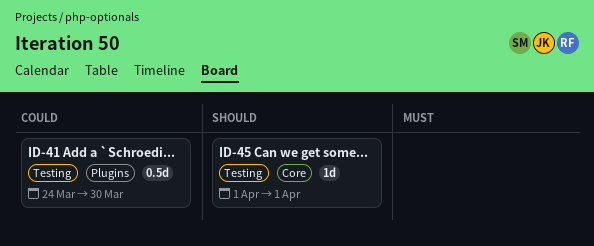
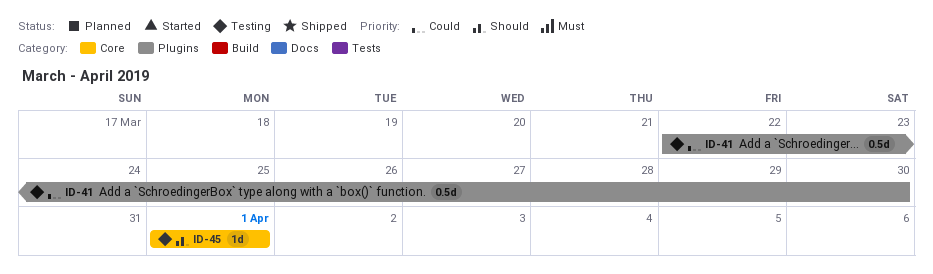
ID-41, start: Mar 24 -> Mar 22

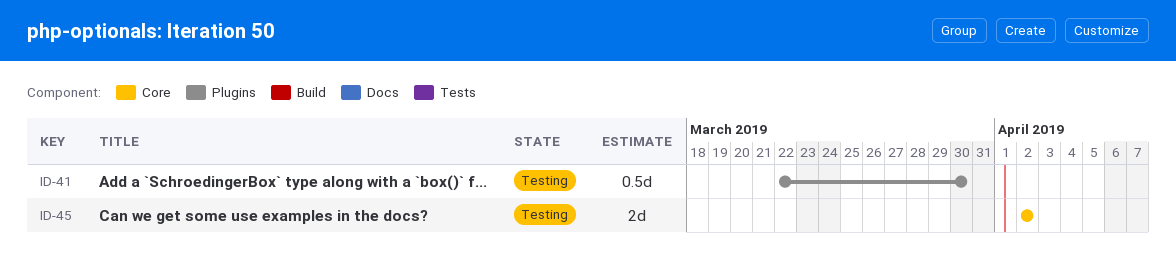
ID-45, estimate: 1d -> 2d
ID-45, start: Apr 1 -> Apr 2
ID-45, due: Apr 1 -> Apr 2

